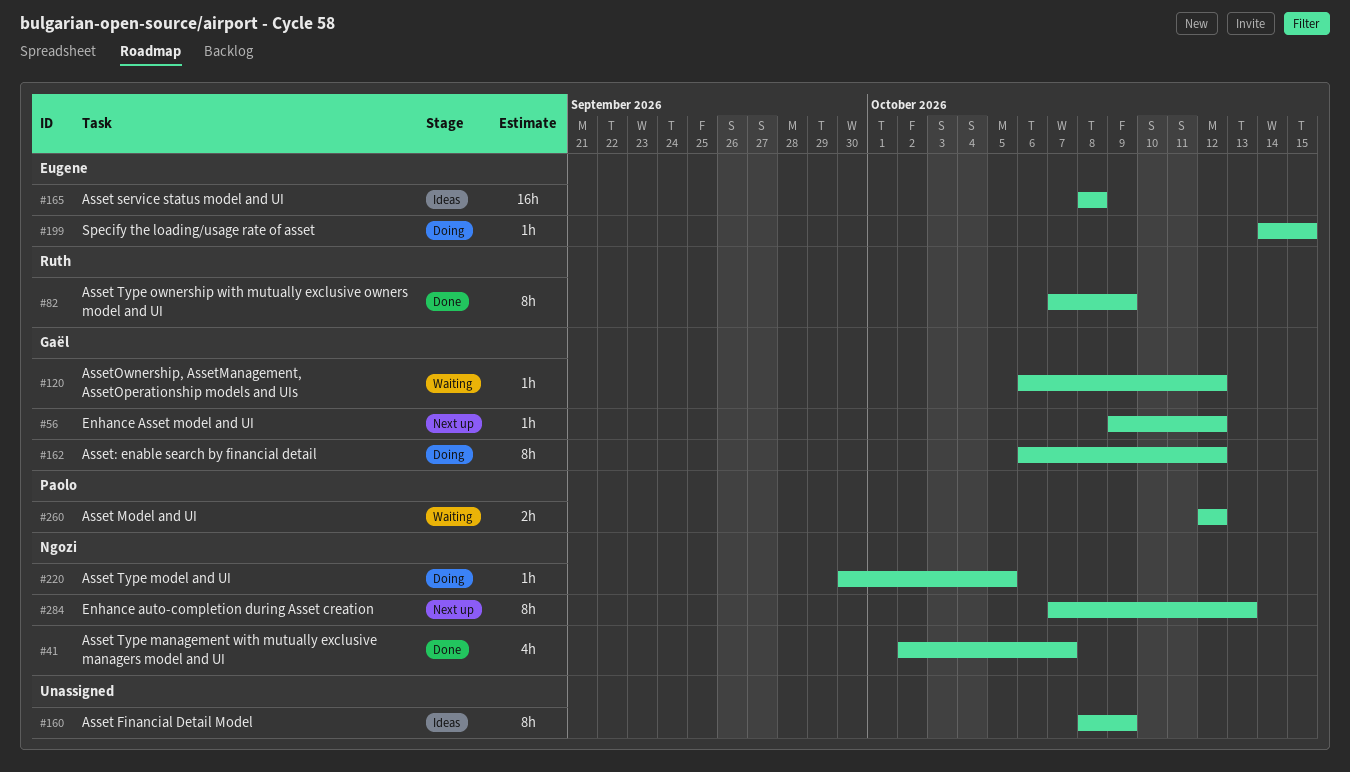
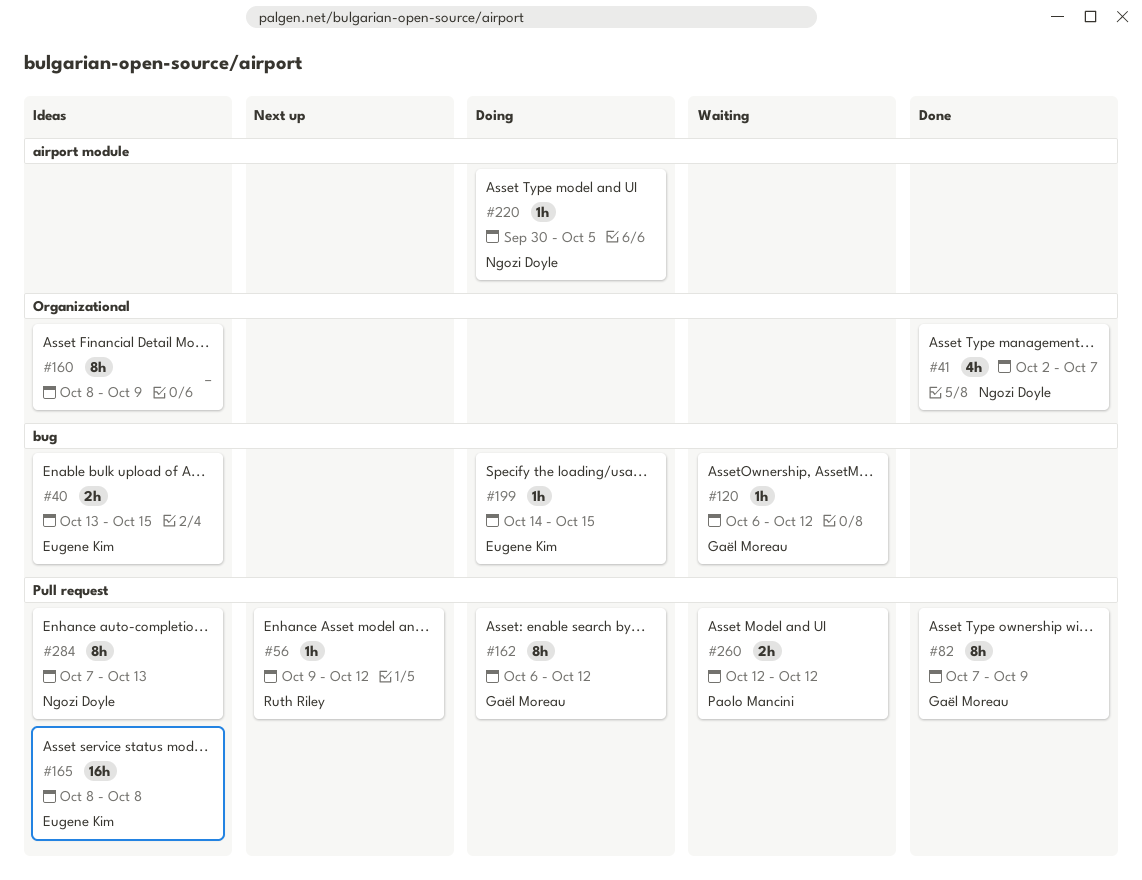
#40: none -> present
#56, owner: Gaël Moreau -> Ruth Riley
#82, owner: Ruth Riley -> Gaël Moreau
#284, status: Next up -> Ideas

